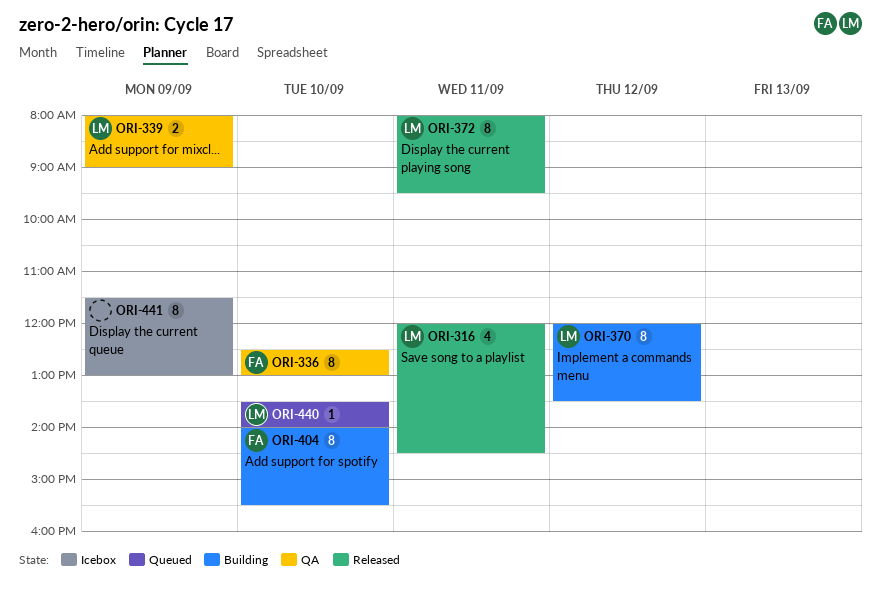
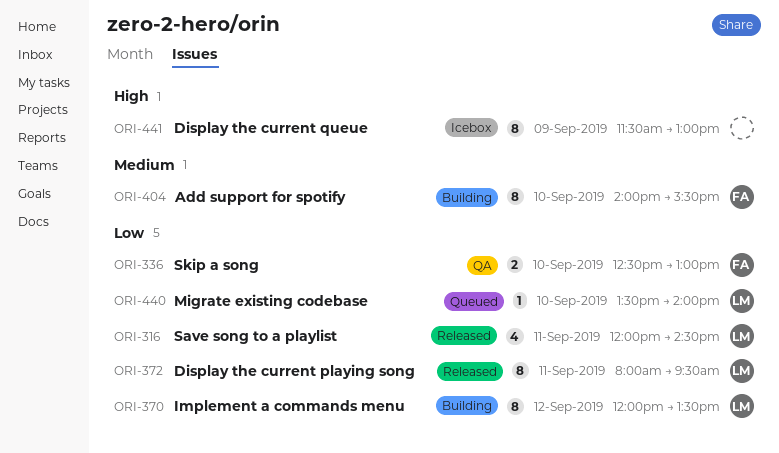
ORI-336, estimate: 8 -> 2
ORI-339: present -> none

